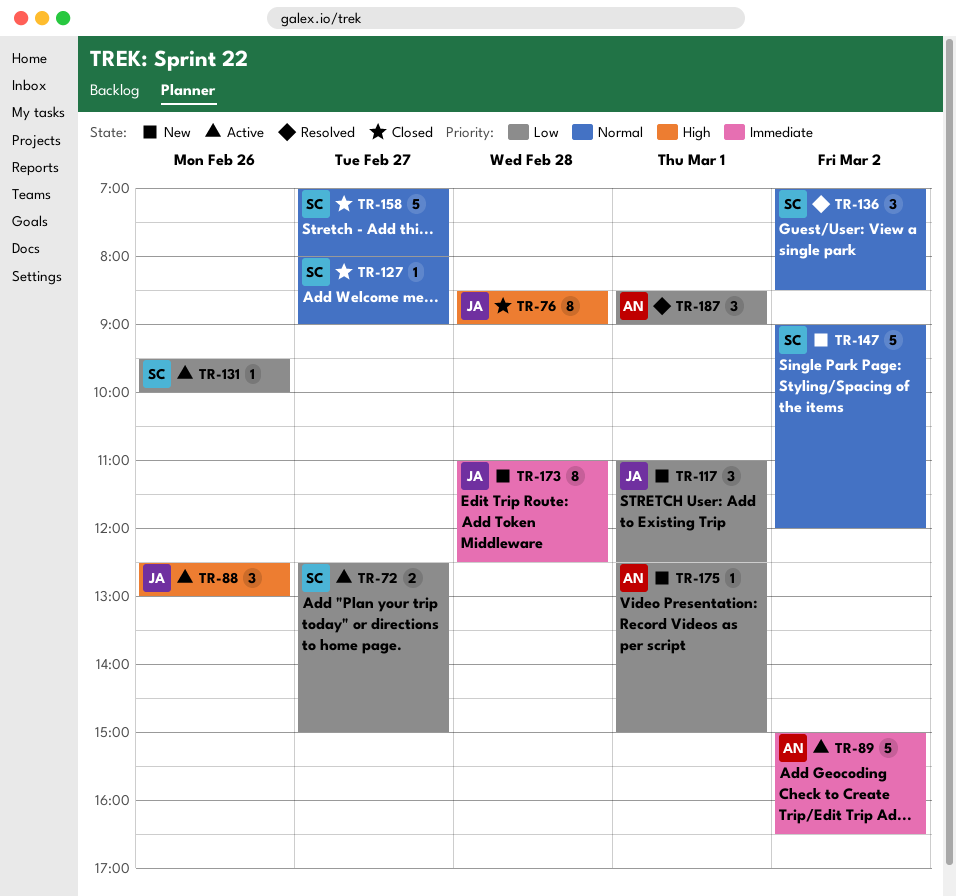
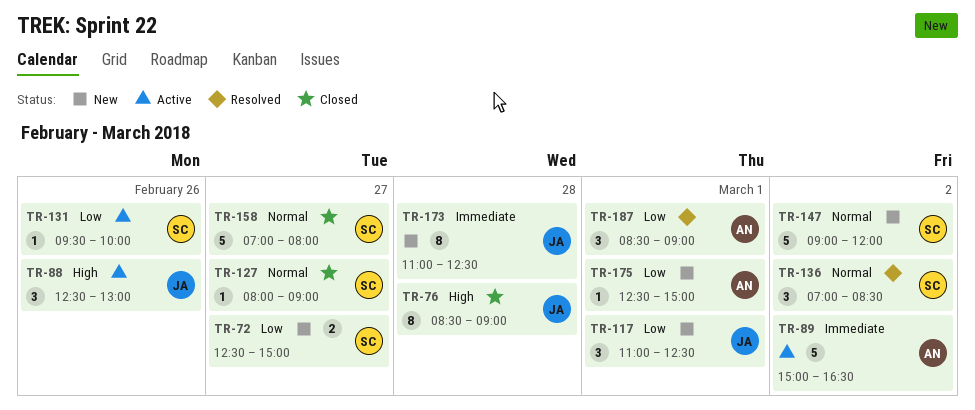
TR-72, status: Active -> New

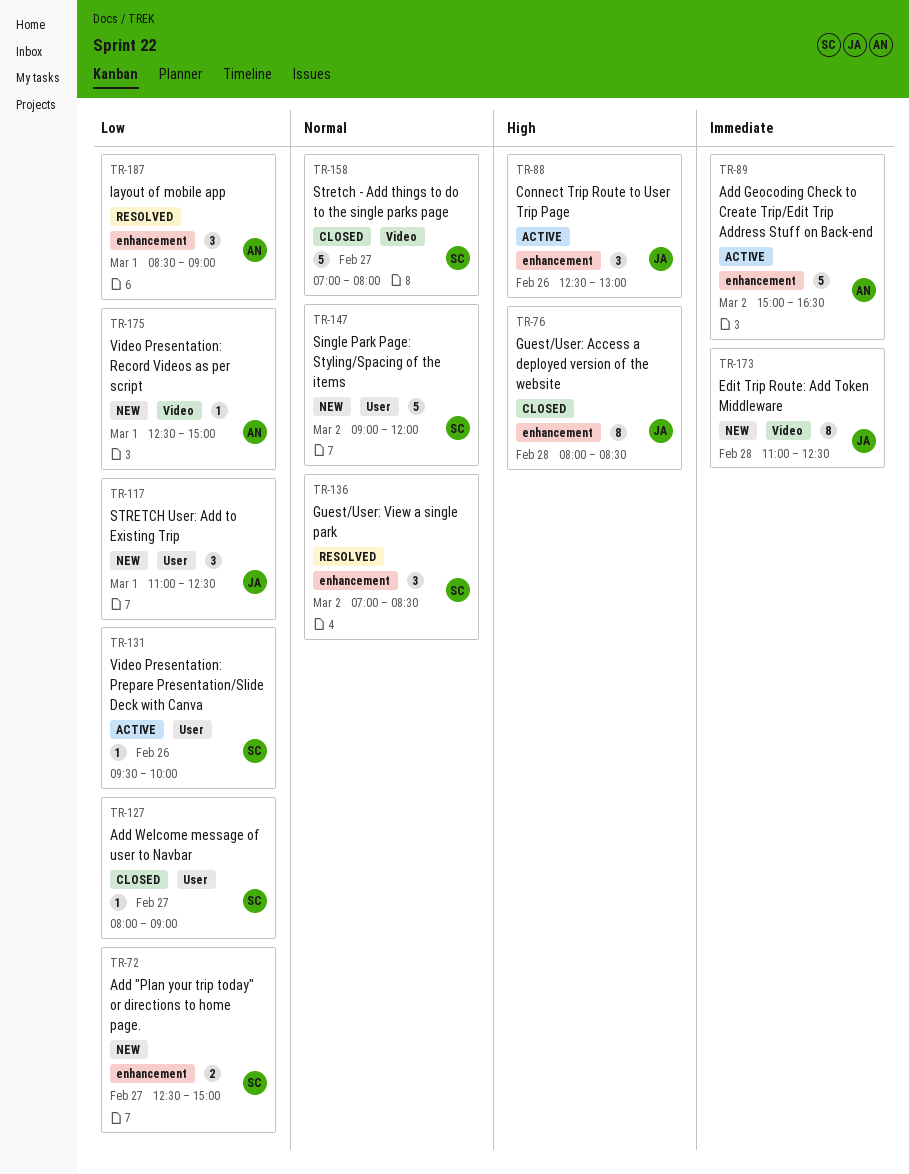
TR-76, begins: 08:30 -> 08:00
TR-76, ends: 09:00 -> 08:30
TR-127, priority: Normal -> Low

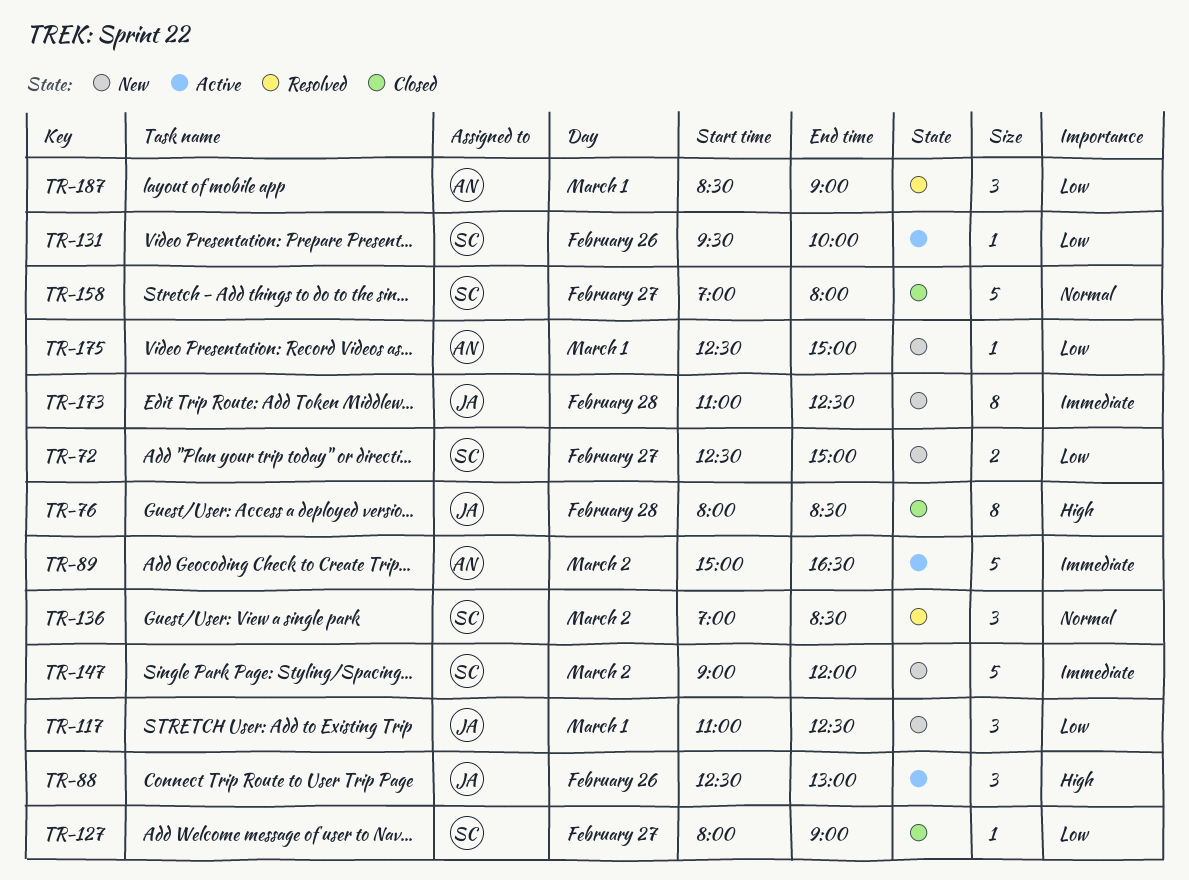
TR-147, priority: Normal -> Immediate

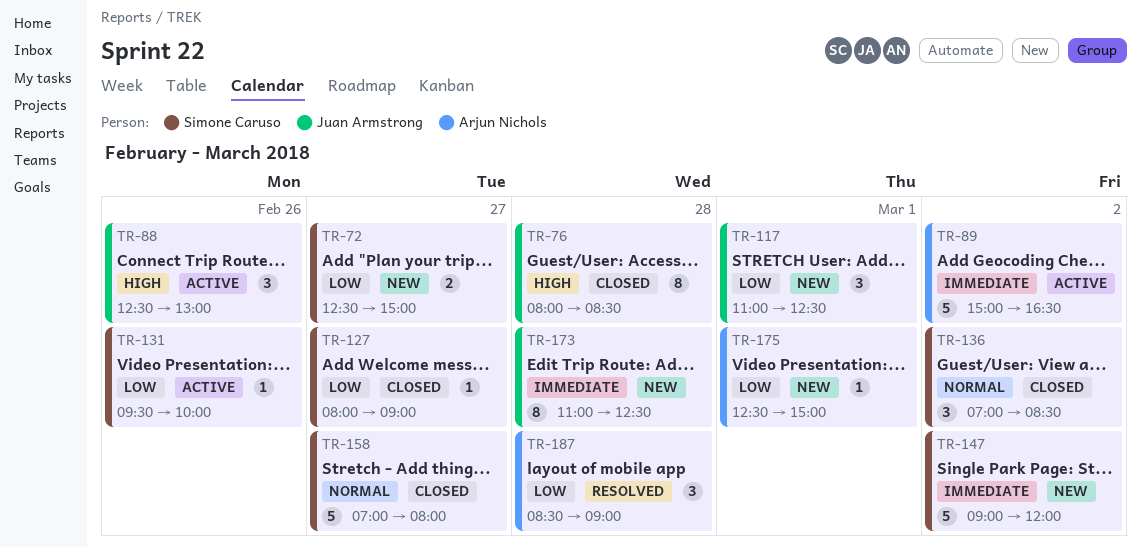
TR-136, status: Resolved -> Closed
TR-187, day: Mar 1 -> Feb 28

